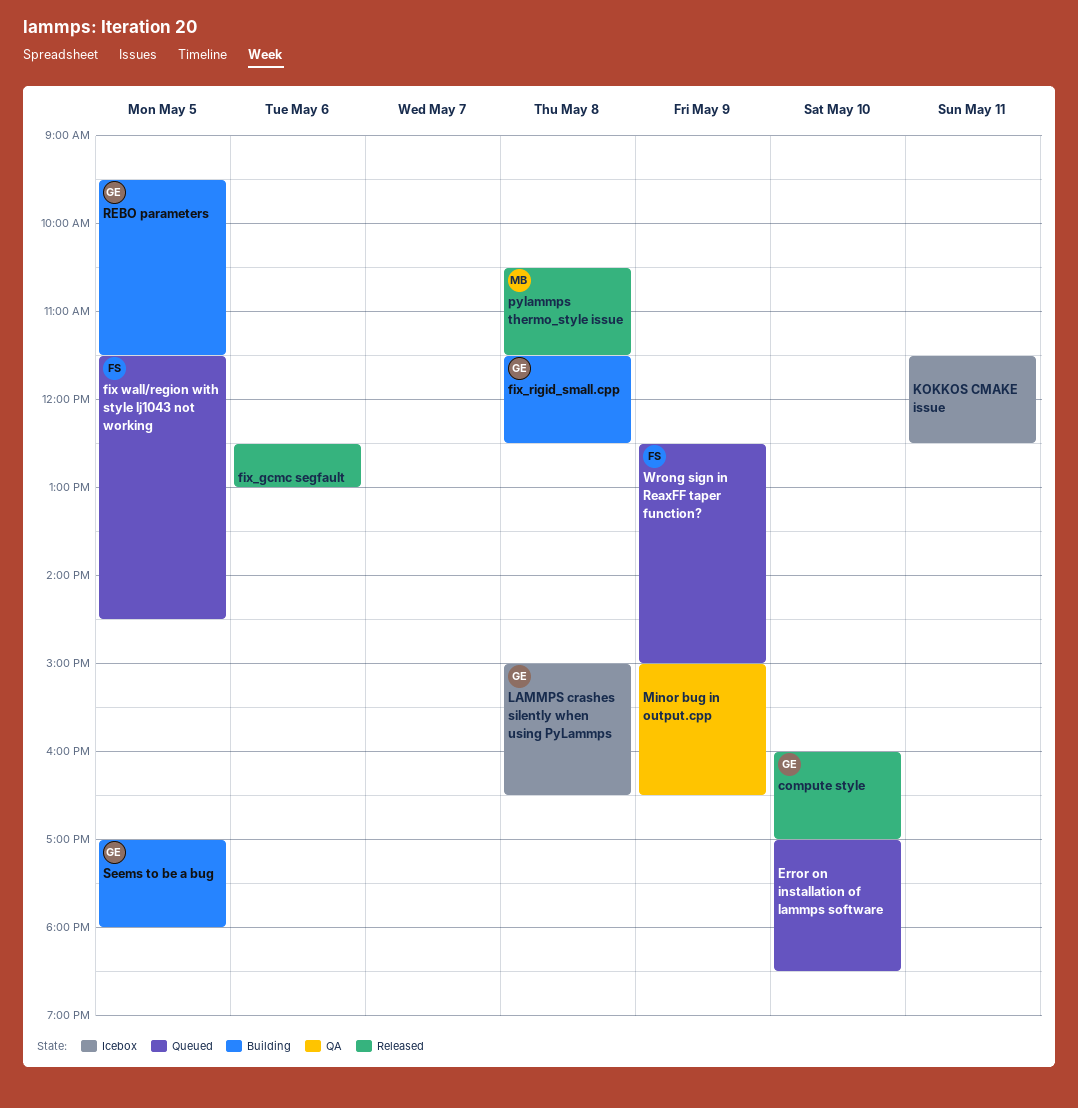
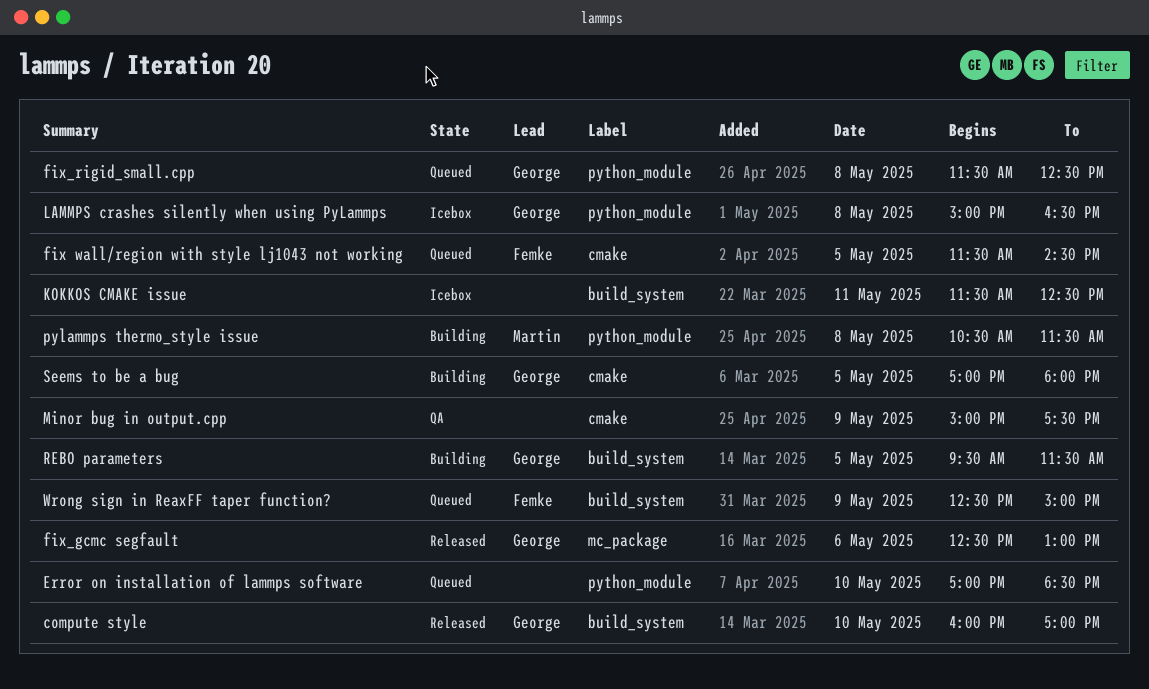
fix_gcmc segfault, owner: none -> George
fix_rigid_small.cpp, status: Building -> Queued
Minor bug in output.cpp, ends: 16:30 -> 17:30
pylammps thermo_style issue, status: Released -> Building

